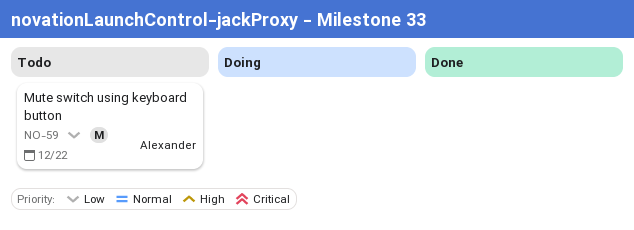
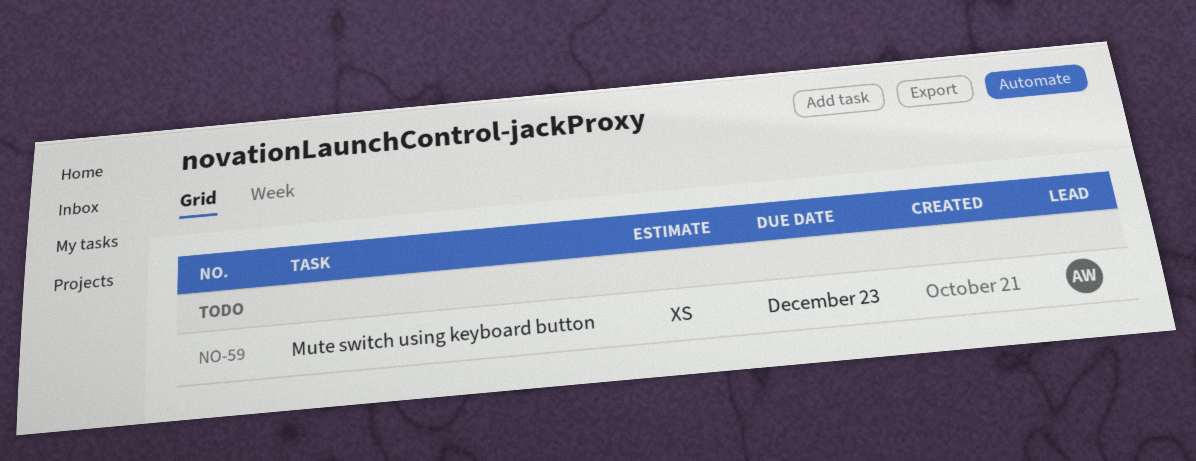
NO-59, estimate: M -> XS
NO-59, due: Dec 22 -> Dec 23

